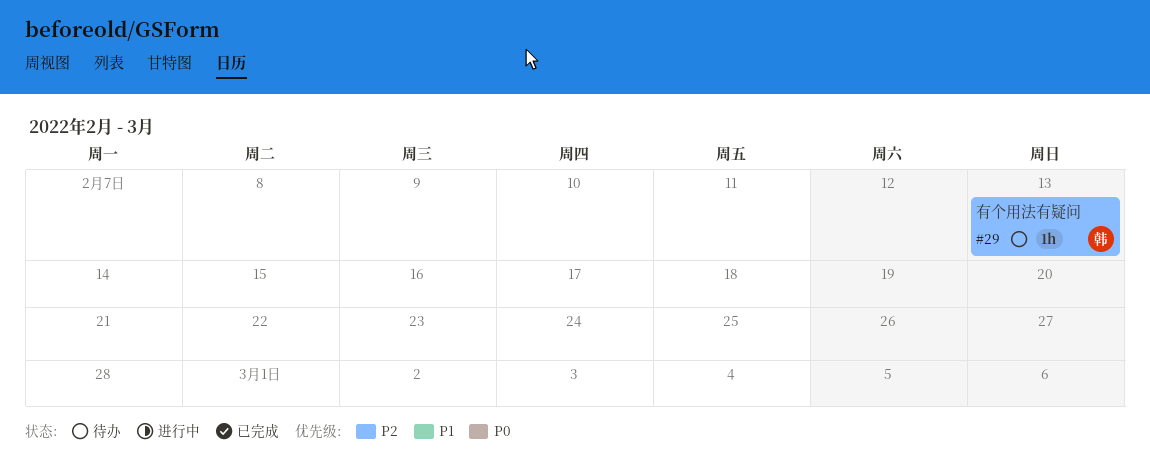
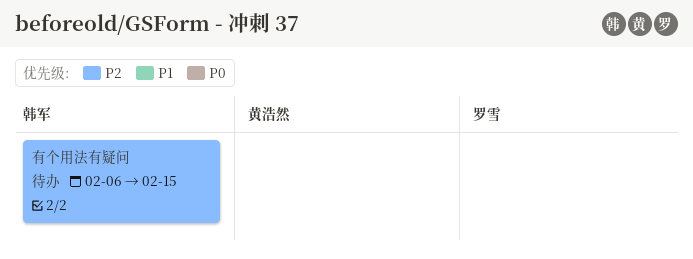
有个用法有疑问, due: Feb 13 -> Feb 15

